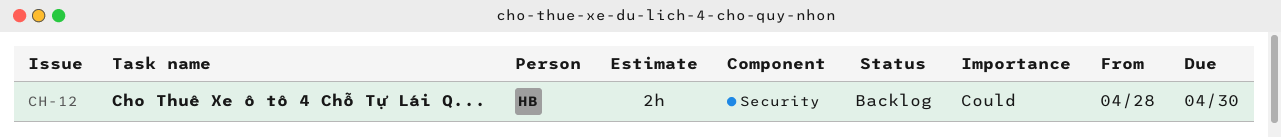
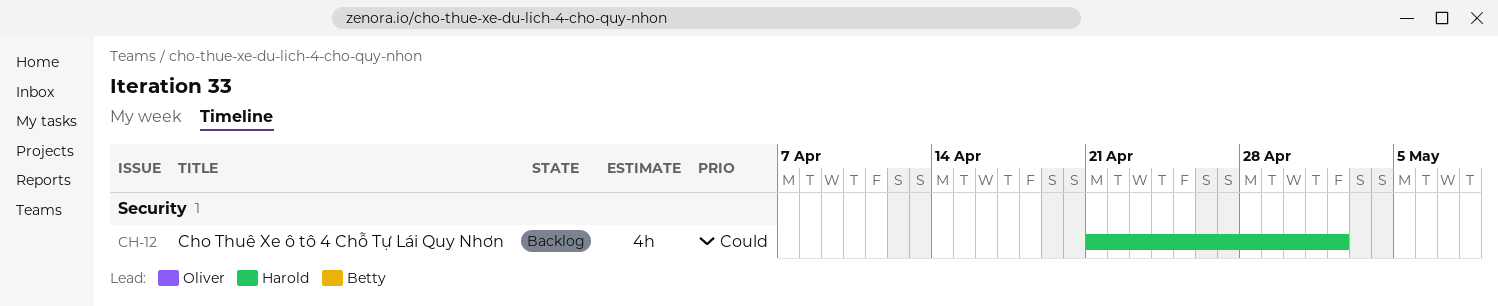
CH-12, estimate: 2h -> 4h
CH-12, start: Apr 28 -> Apr 21
CH-12, due: Apr 30 -> May 2

